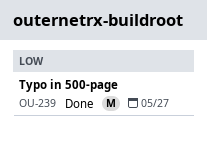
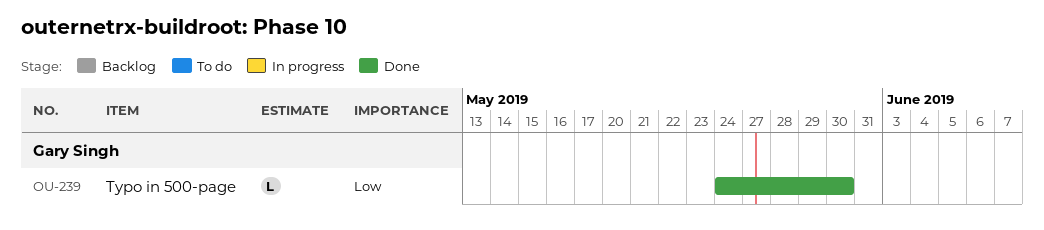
OU-239, estimate: M -> L
OU-239, due: May 27 -> May 30

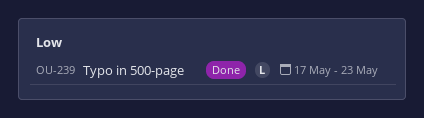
OU-239, start: May 24 -> May 17
OU-239, due: May 30 -> May 23

